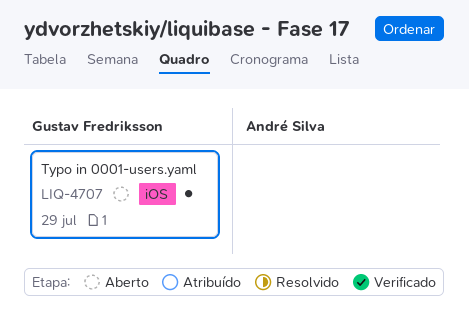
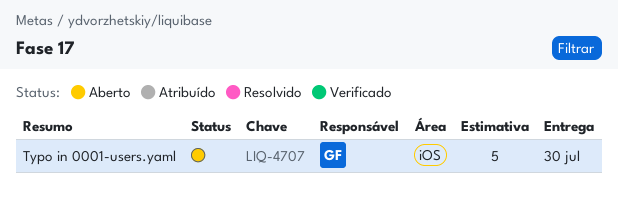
LIQ-4707, estimate: 1 -> 5
LIQ-4707, due: Jul 29 -> Jul 30

